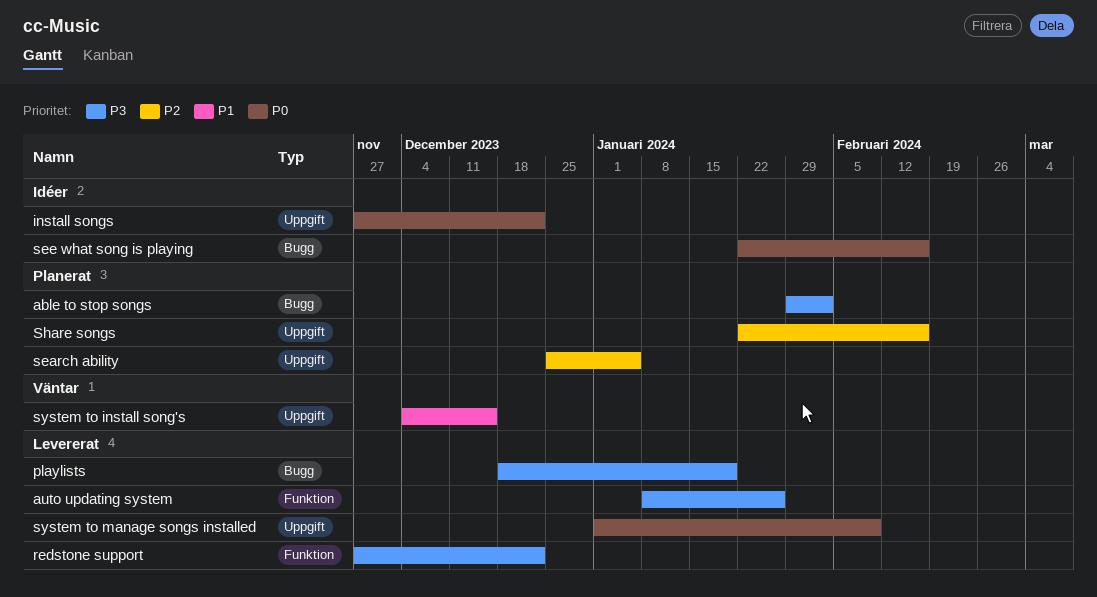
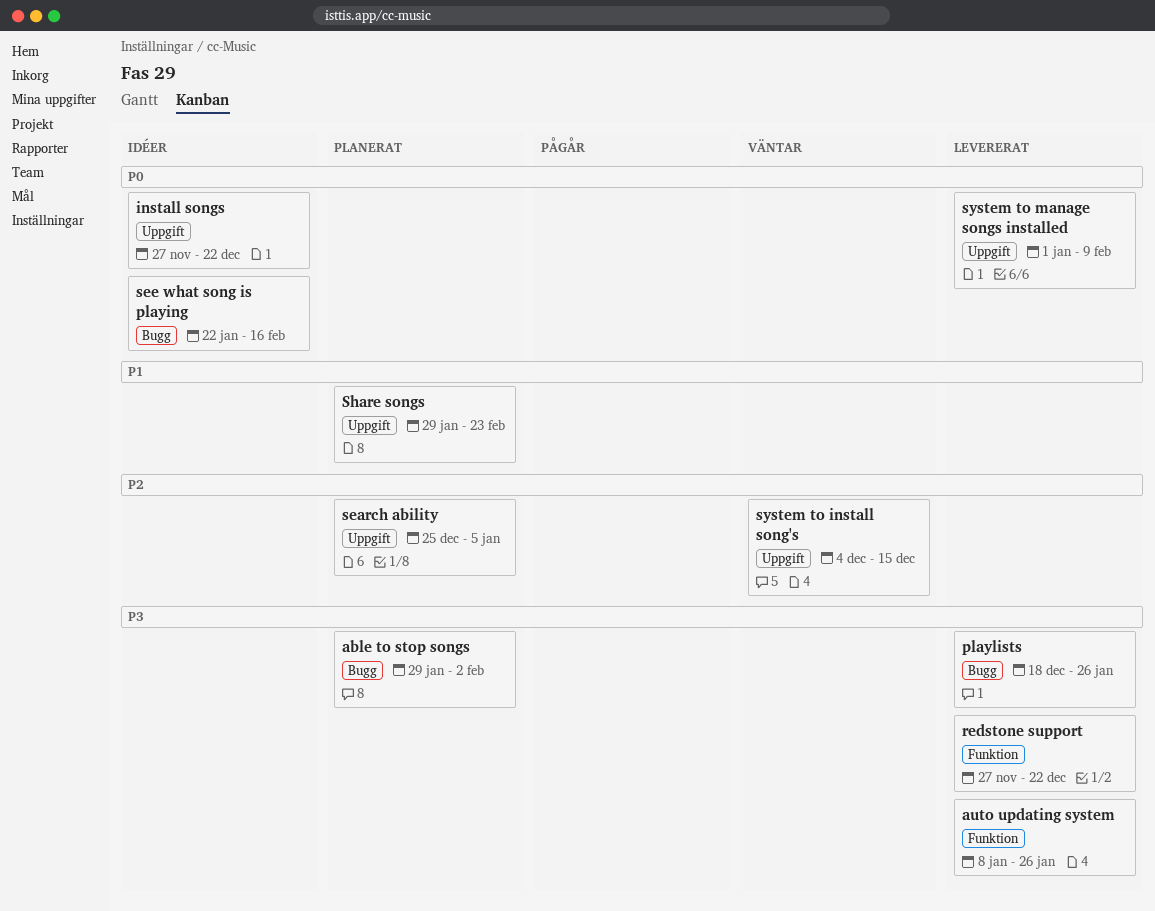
playlists, due: Jan 19 -> Jan 26
Share songs, priority: P2 -> P1
Share songs, start: Jan 22 -> Jan 29
Share songs, due: Feb 16 -> Feb 23
system to install song's, priority: P1 -> P2

